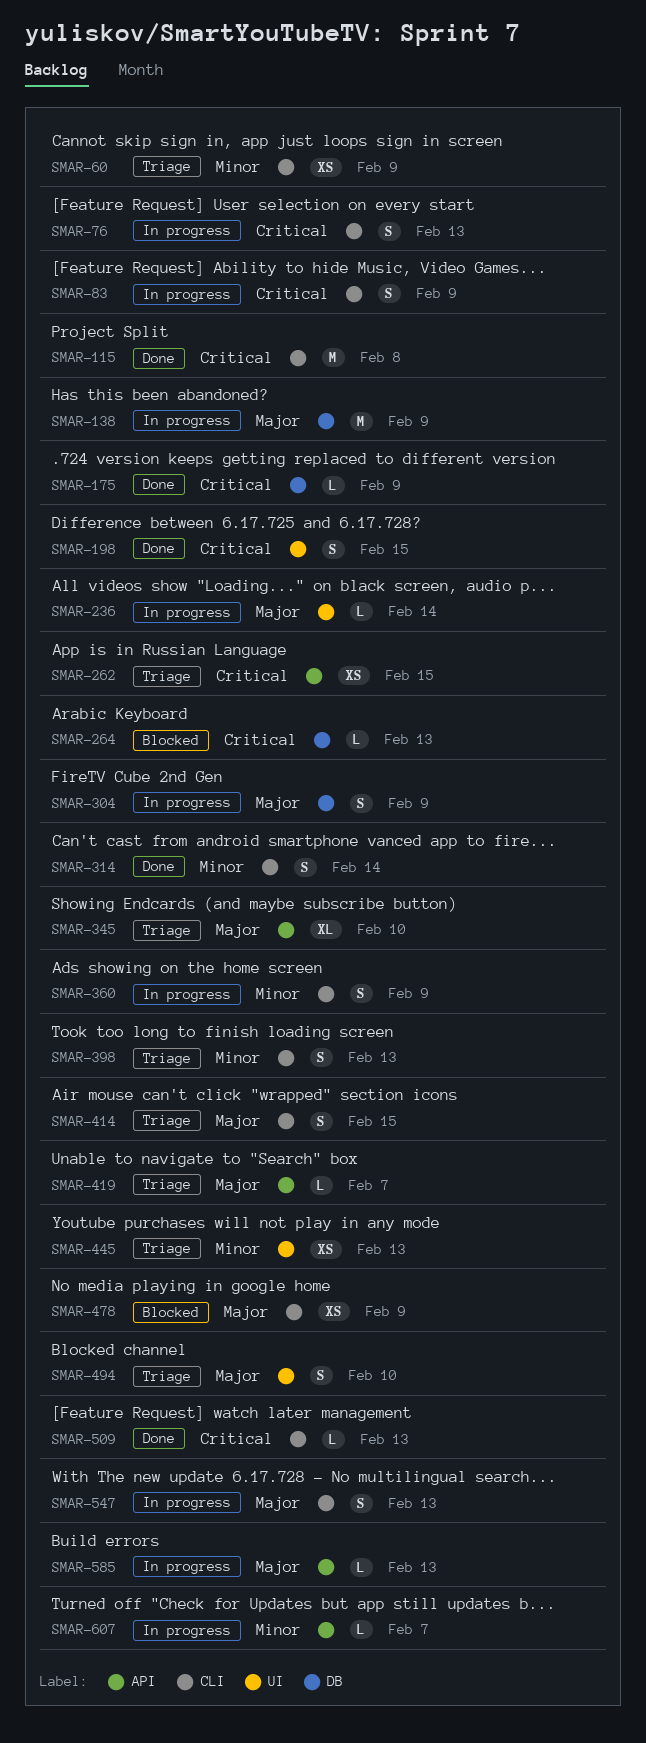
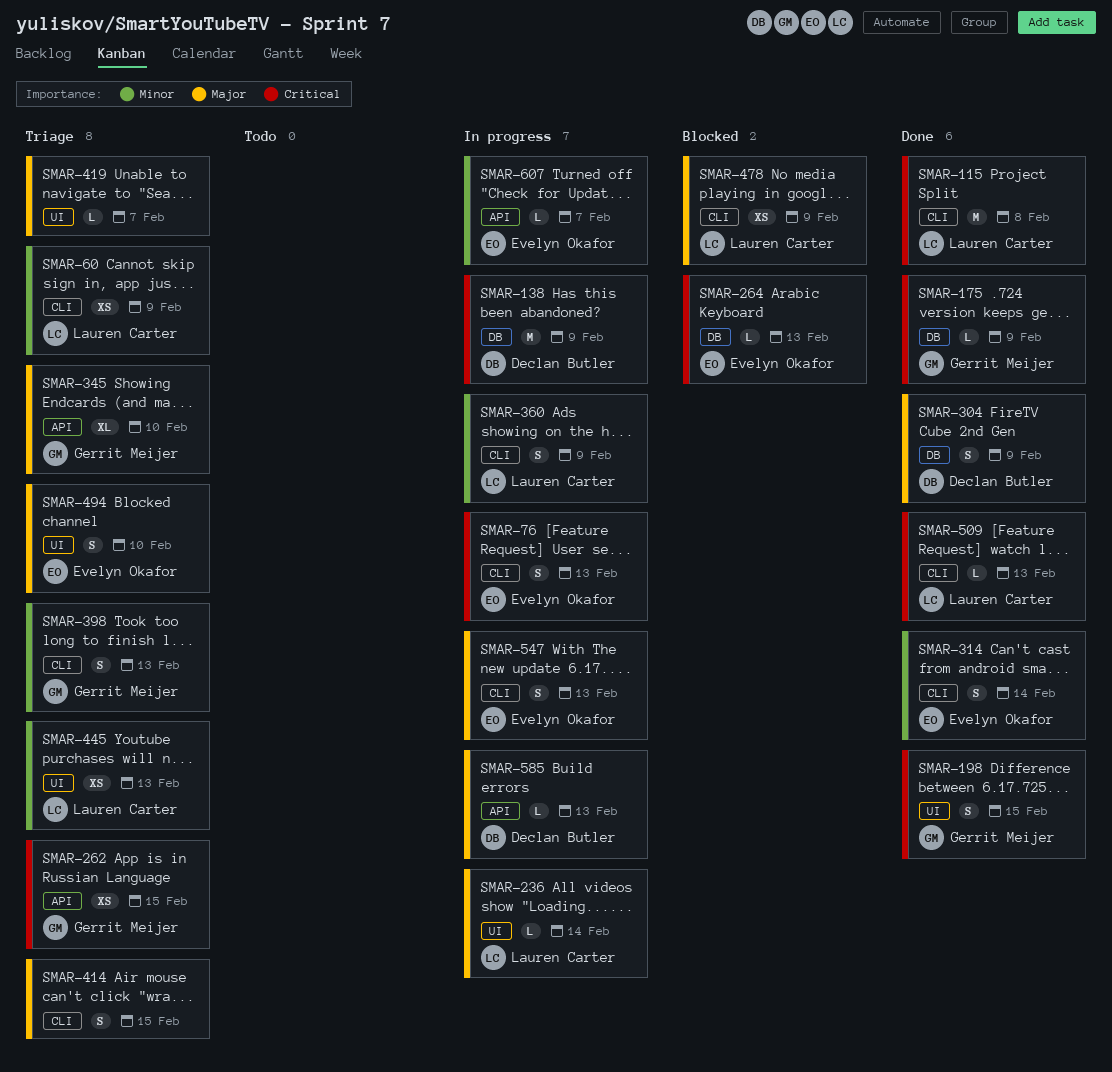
SMAR-83: present -> none
SMAR-138, priority: Major -> Critical
SMAR-304, status: In progress -> Done
SMAR-419, label: API -> UI

